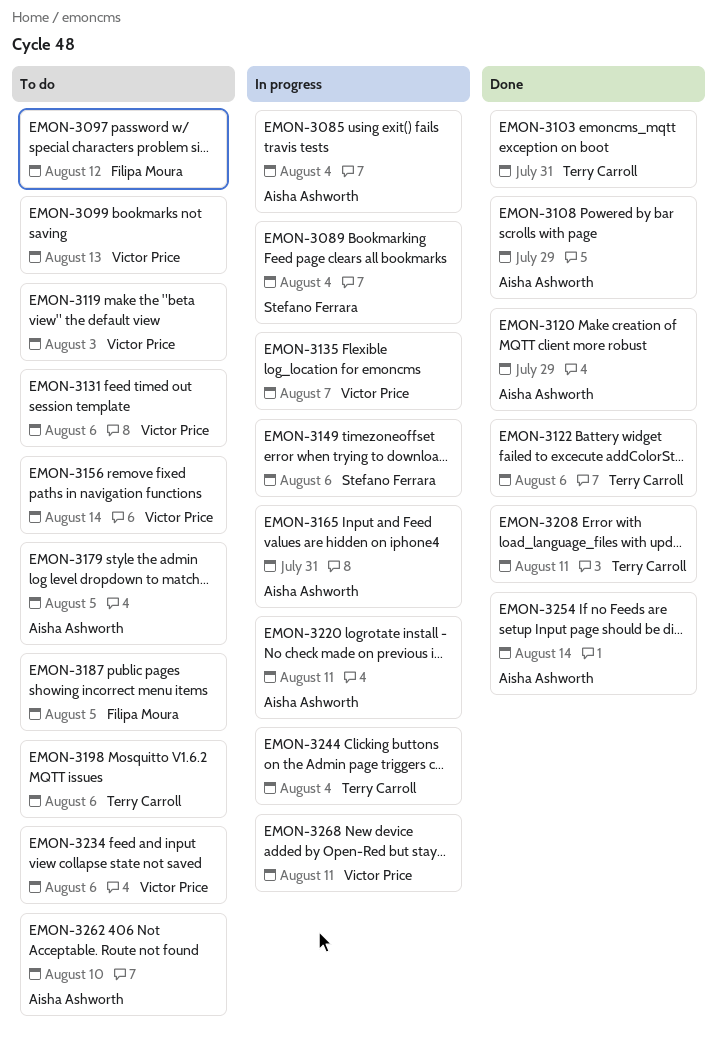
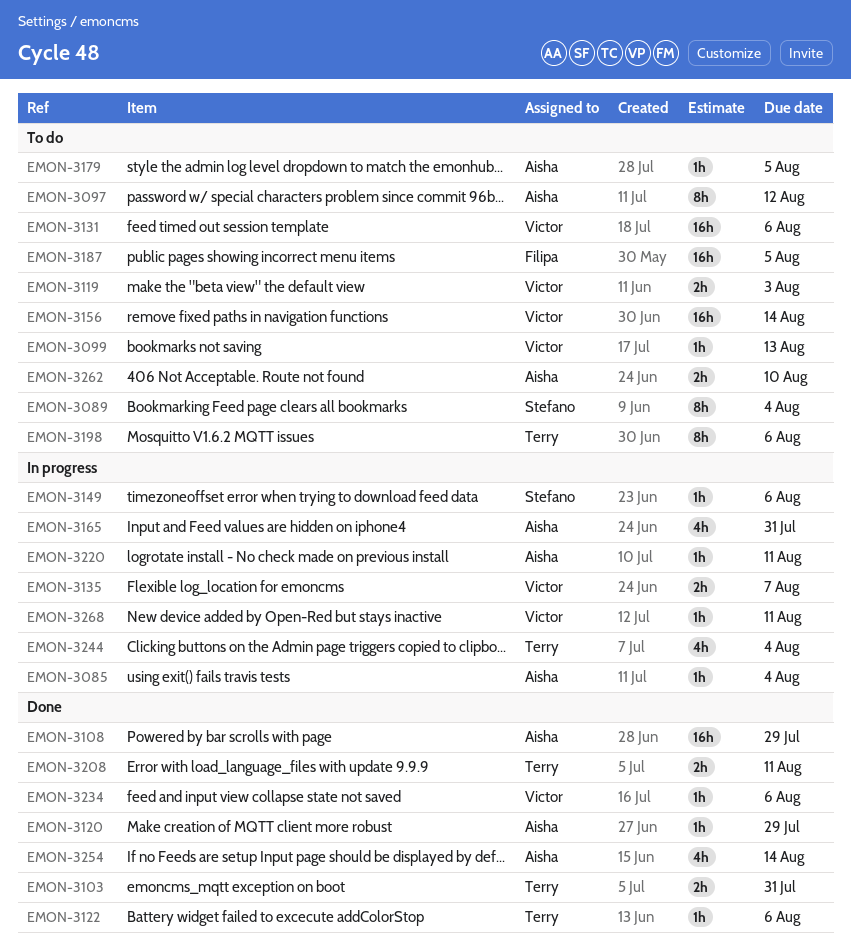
EMON-3089, status: In progress -> To do
EMON-3097, owner: Filipa Moura -> Aisha Ashworth
EMON-3234, status: To do -> Done

